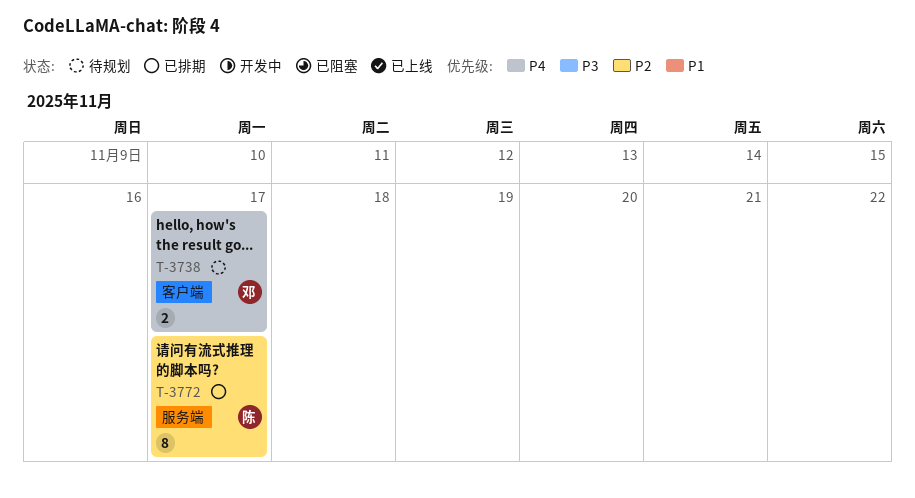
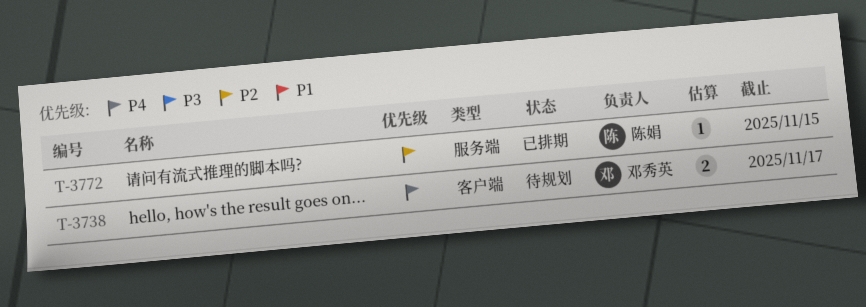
T-3772, estimate: 8 -> 1
T-3772, due: Nov 17 -> Nov 15

